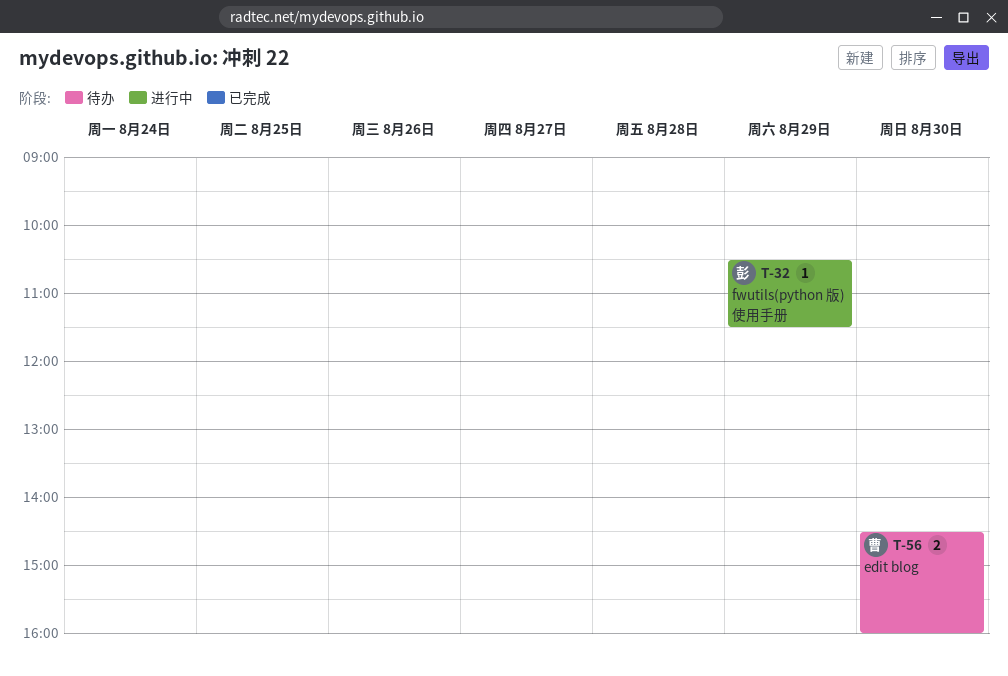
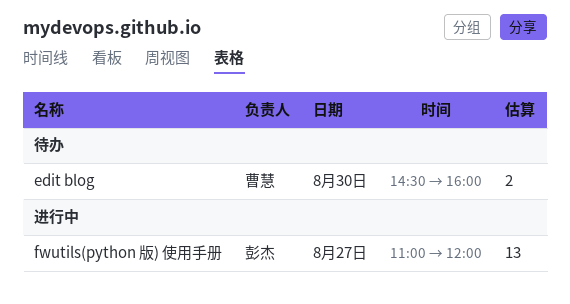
fwutils(python 版) 使用手册, estimate: 1 -> 13
fwutils(python 版) 使用手册, day: Aug 29 -> Aug 27
fwutils(python 版) 使用手册, begins: 10:30 -> 11:00
fwutils(python 版) 使用手册, ends: 11:30 -> 12:00

